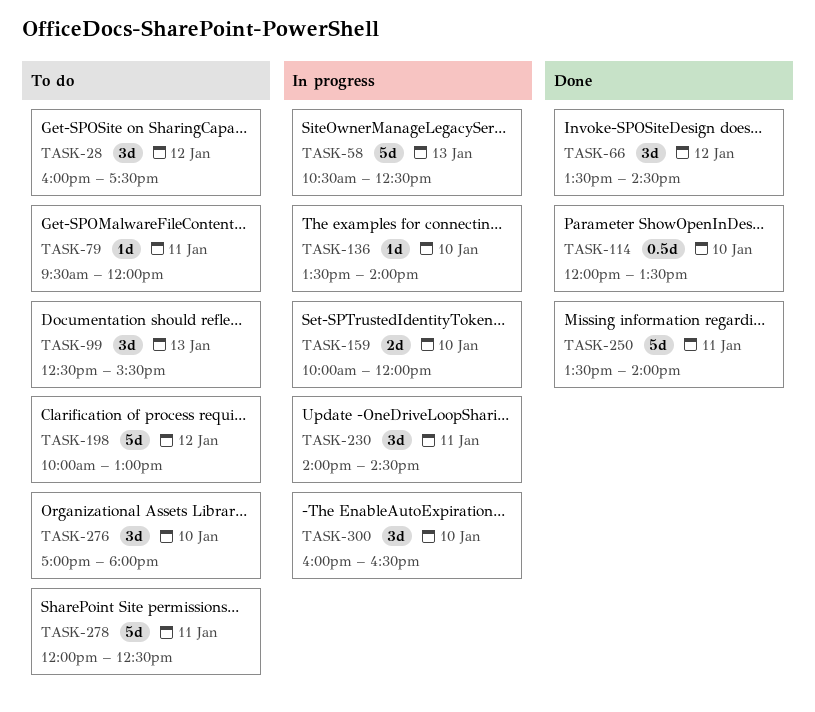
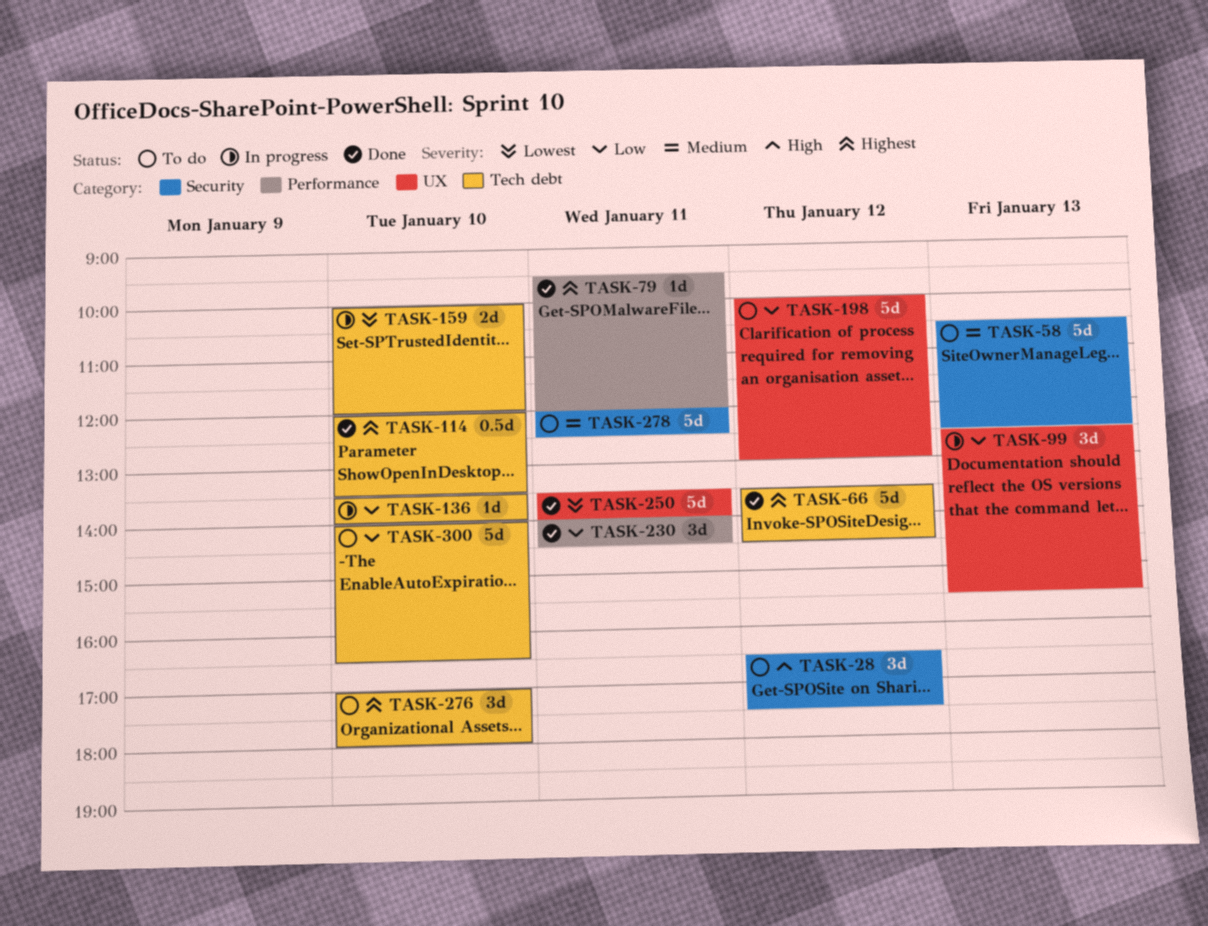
TASK-28, begins: 16:00 -> 16:30
TASK-58, status: In progress -> To do
TASK-66, estimate: 3d -> 5d
TASK-79, status: To do -> Done
TASK-99, status: To do -> In progress
TASK-230, status: In progress -> Done
TASK-300, status: In progress -> To do
TASK-300, estimate: 3d -> 5d
TASK-300, begins: 16:00 -> 14:00

